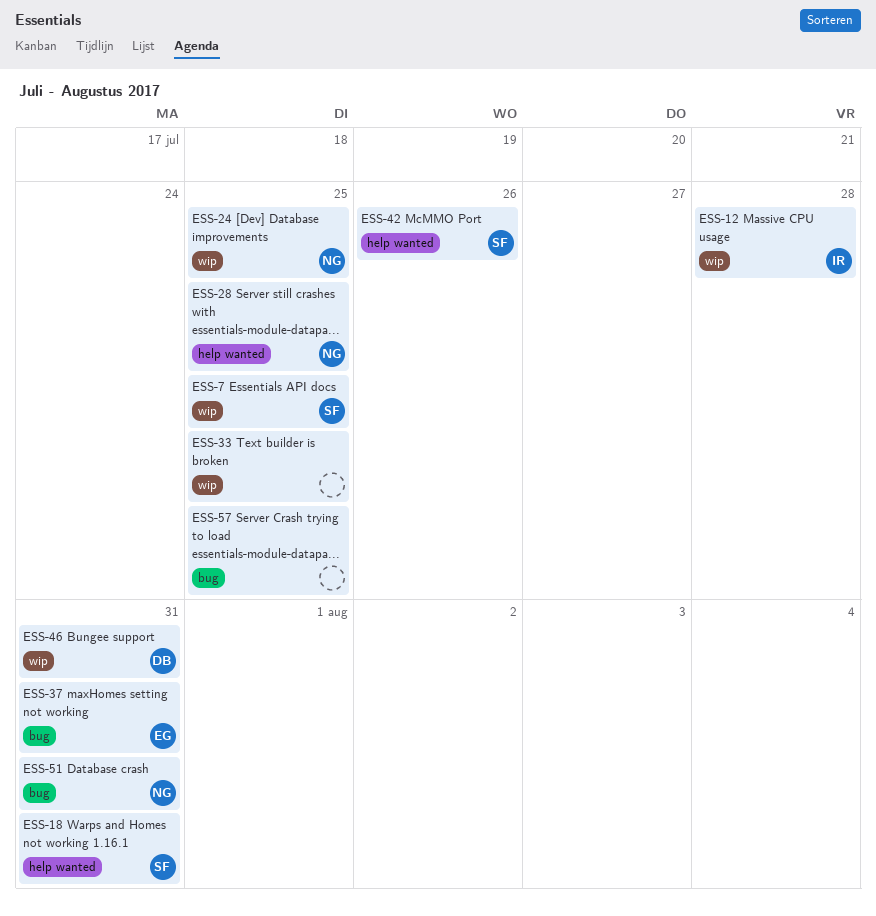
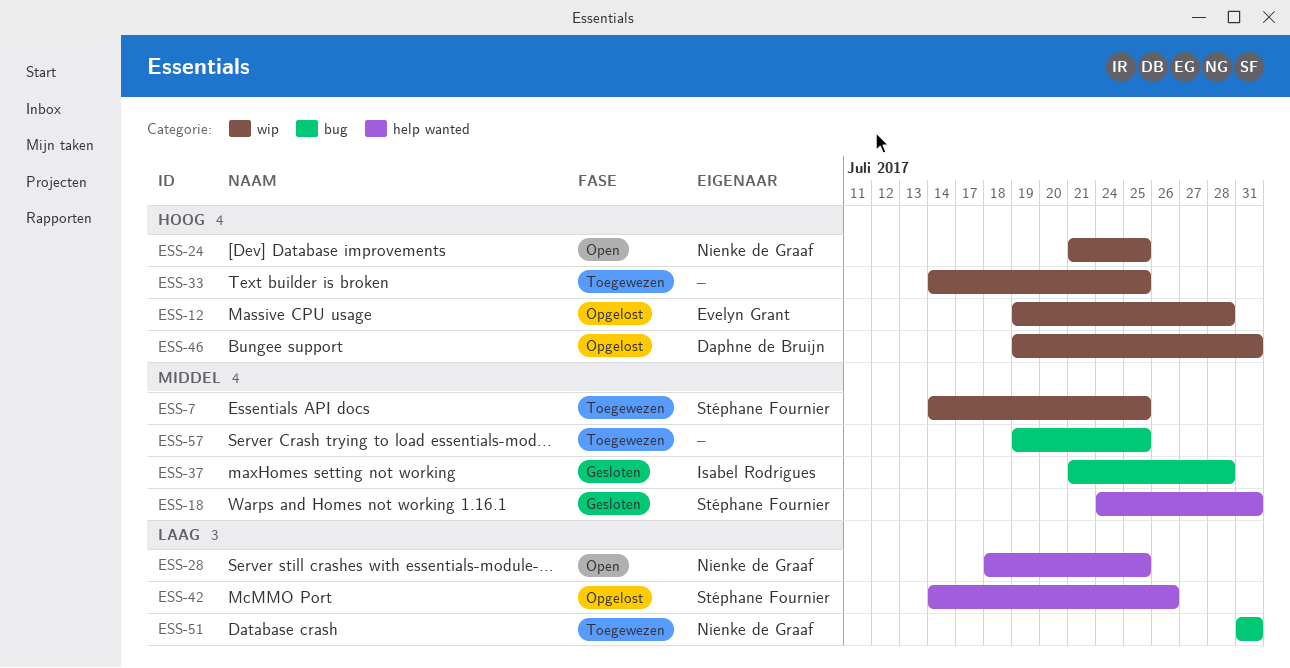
ESS-12, owner: Isabel Rodrigues -> Evelyn Grant
ESS-37, owner: Evelyn Grant -> Isabel Rodrigues
ESS-37, due: Jul 31 -> Jul 28

